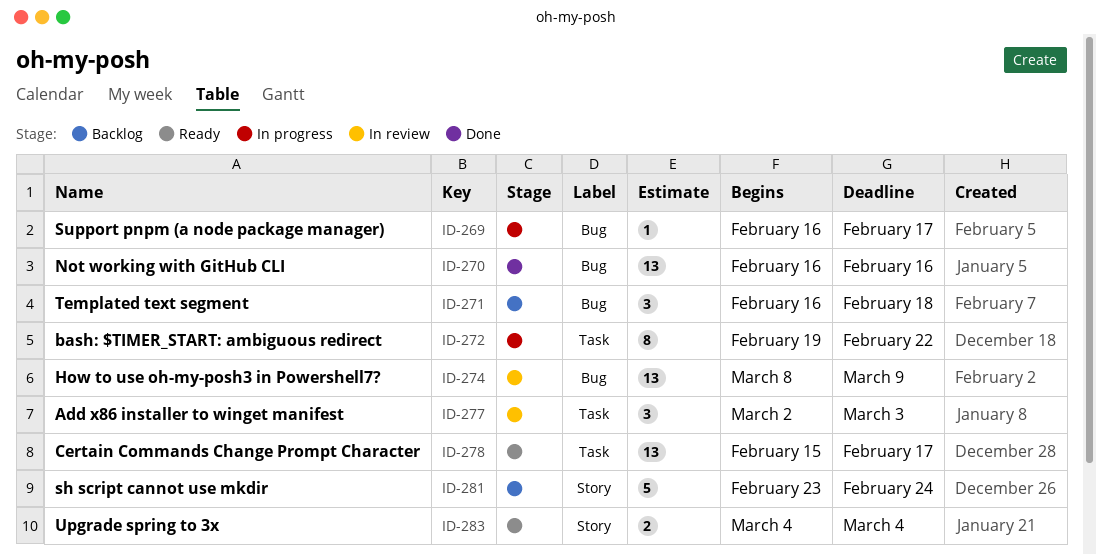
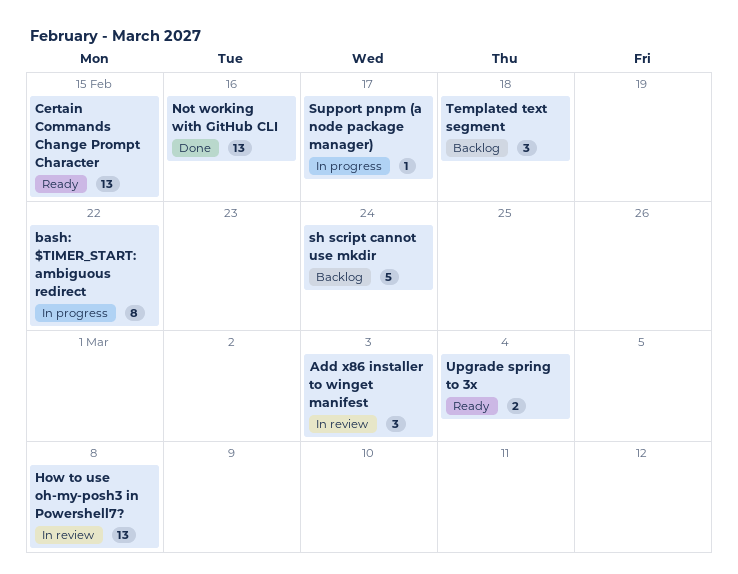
Certain Commands Change Prompt Character, due: Feb 17 -> Feb 15
How to use oh-my-posh3 in Powershell7?, due: Mar 9 -> Mar 8

